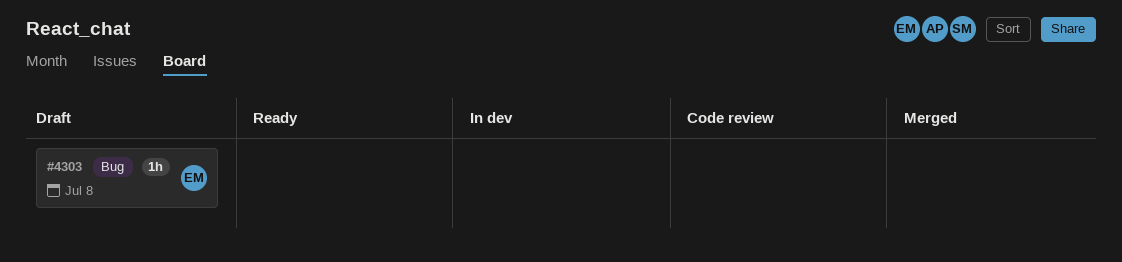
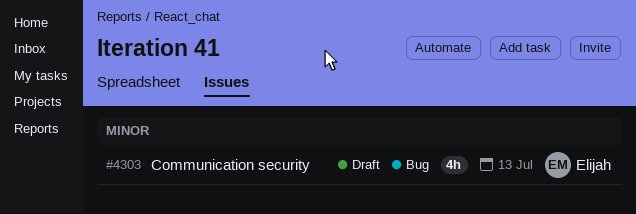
#4303, estimate: 1h -> 4h
#4303, due: Jul 8 -> Jul 13

